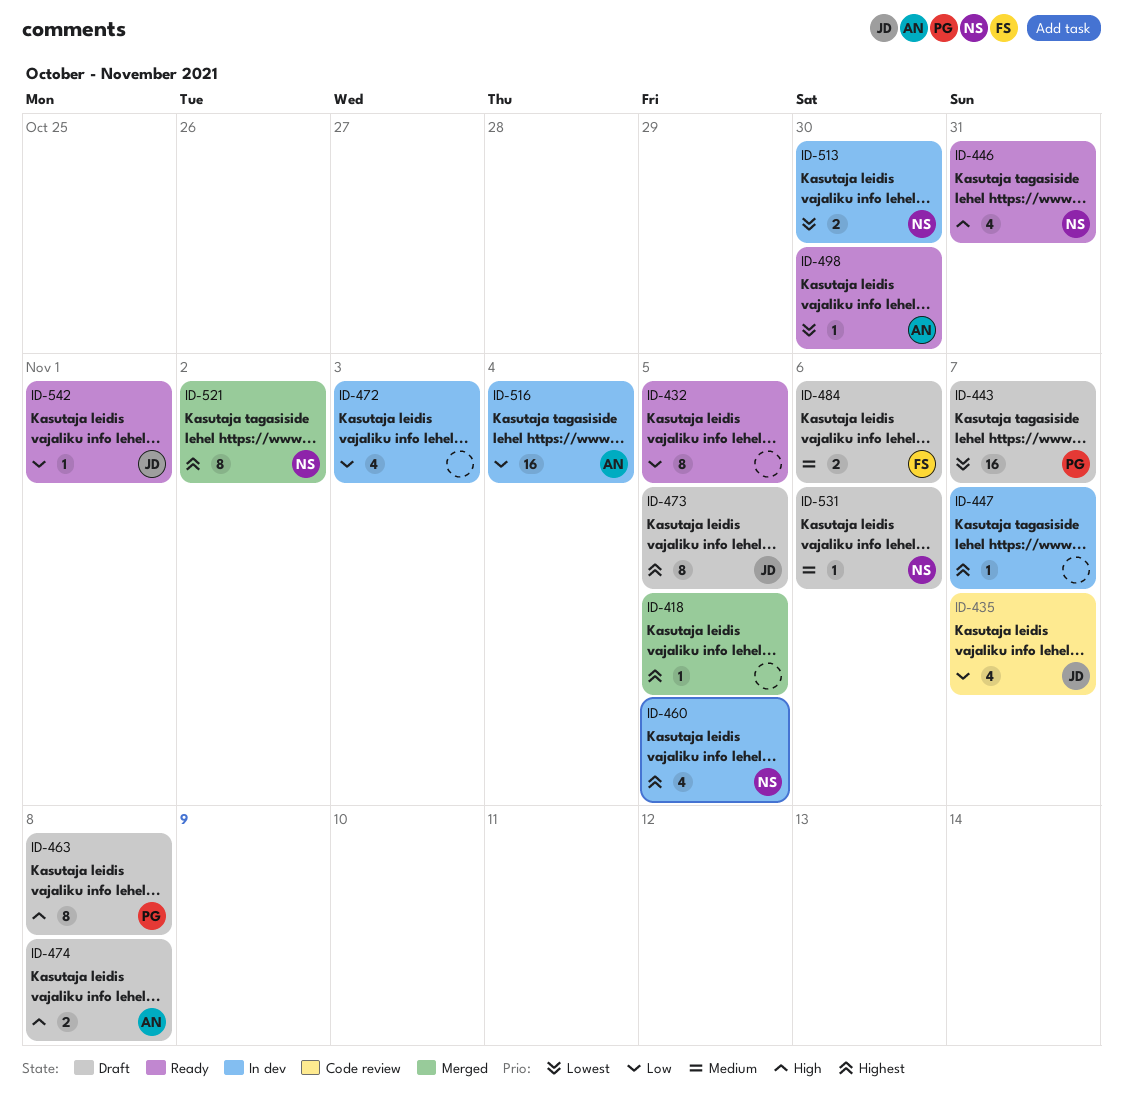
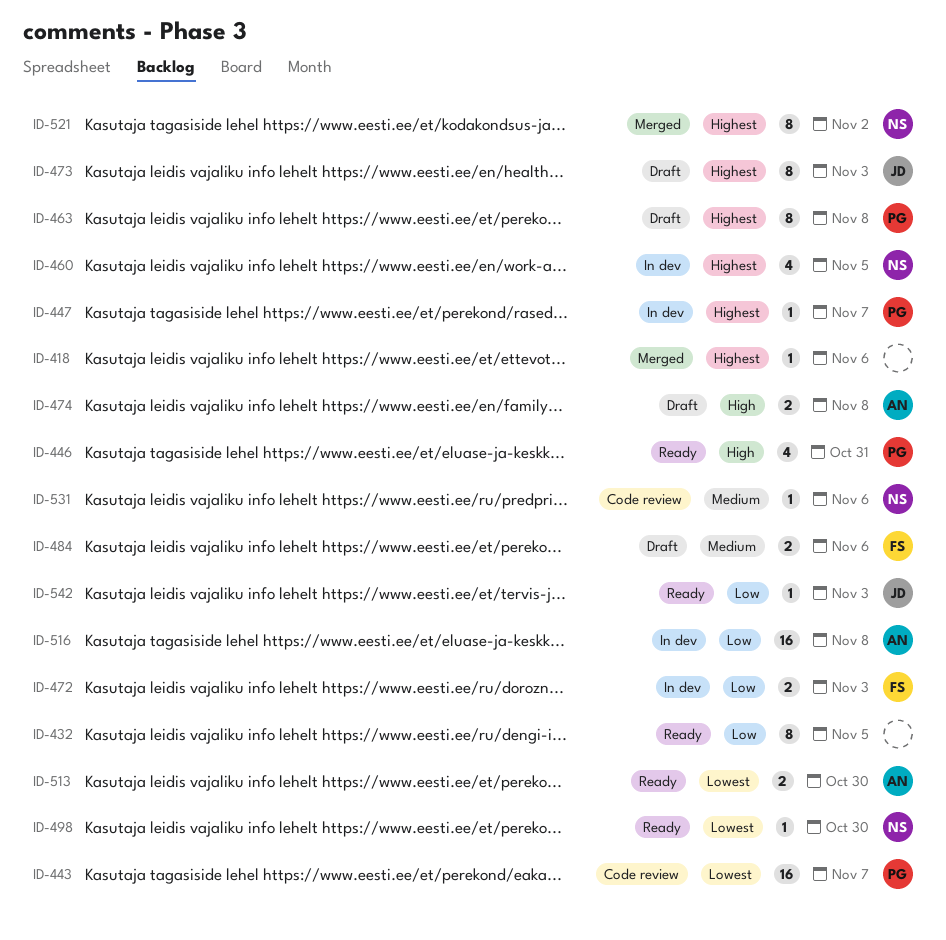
ID-418, due: Nov 5 -> Nov 6
ID-435: present -> none
ID-443, status: Draft -> Code review
ID-446, owner: NS -> PG
ID-447, owner: none -> PG
ID-463, priority: High -> Highest
ID-472, owner: none -> FS
ID-472, estimate: 4 -> 2
ID-473, due: Nov 5 -> Nov 3
ID-498, owner: AN -> NS
ID-513, status: In dev -> Ready
ID-513, owner: NS -> AN
ID-516, due: Nov 4 -> Nov 8
ID-531, status: Draft -> Code review
ID-542, due: Nov 1 -> Nov 3

